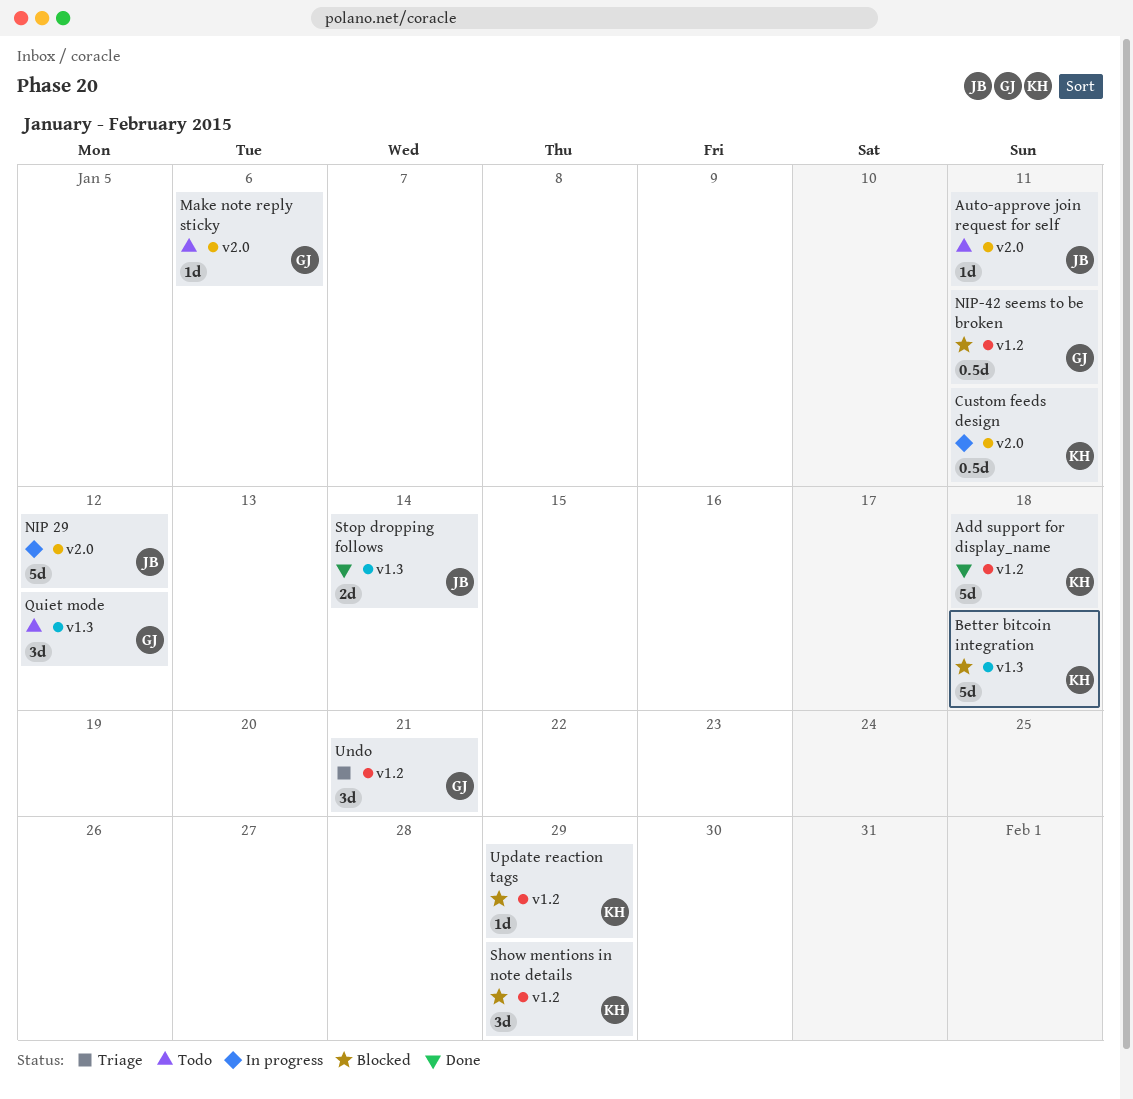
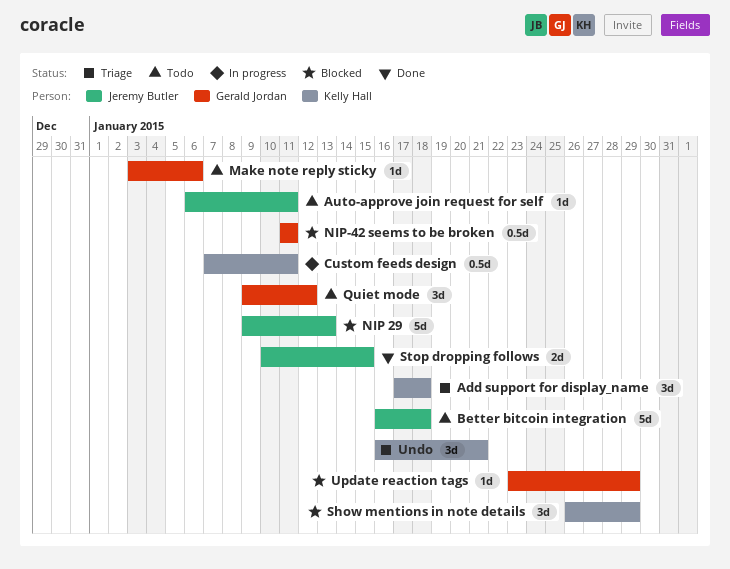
Add support for display_name, status: Done -> Triage
Add support for display_name, estimate: 5d -> 3d
Better bitcoin integration, status: Blocked -> Todo
Better bitcoin integration, owner: Kelly Hall -> Jeremy Butler
NIP 29, status: In progress -> Blocked
NIP 29, due: Jan 12 -> Jan 13
Stop dropping follows, due: Jan 14 -> Jan 15
Undo, owner: Gerald Jordan -> Kelly Hall
Update reaction tags, owner: Kelly Hall -> Gerald Jordan

